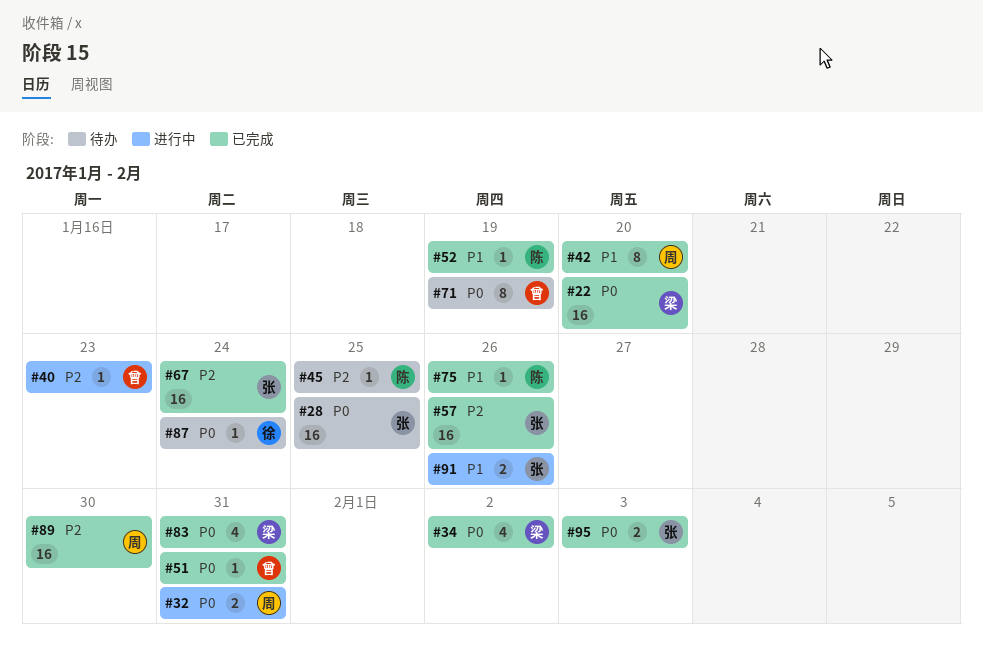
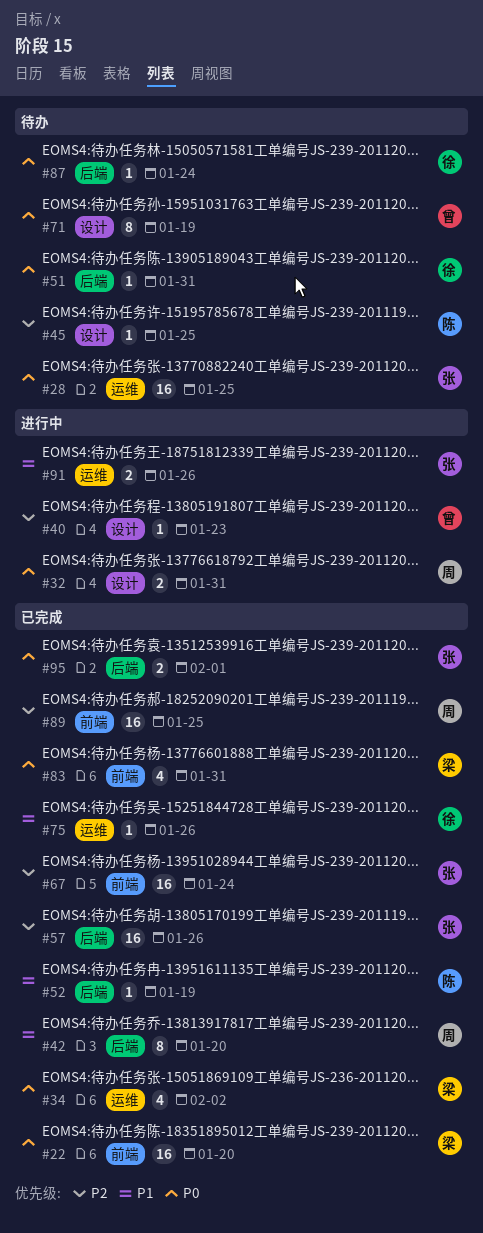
#51, status: 已完成 -> 待办
#51, owner: 曾 -> 徐
#75, owner: 陈 -> 徐
#89, due: Jan 30 -> Jan 25
#95, due: Feb 3 -> Feb 1

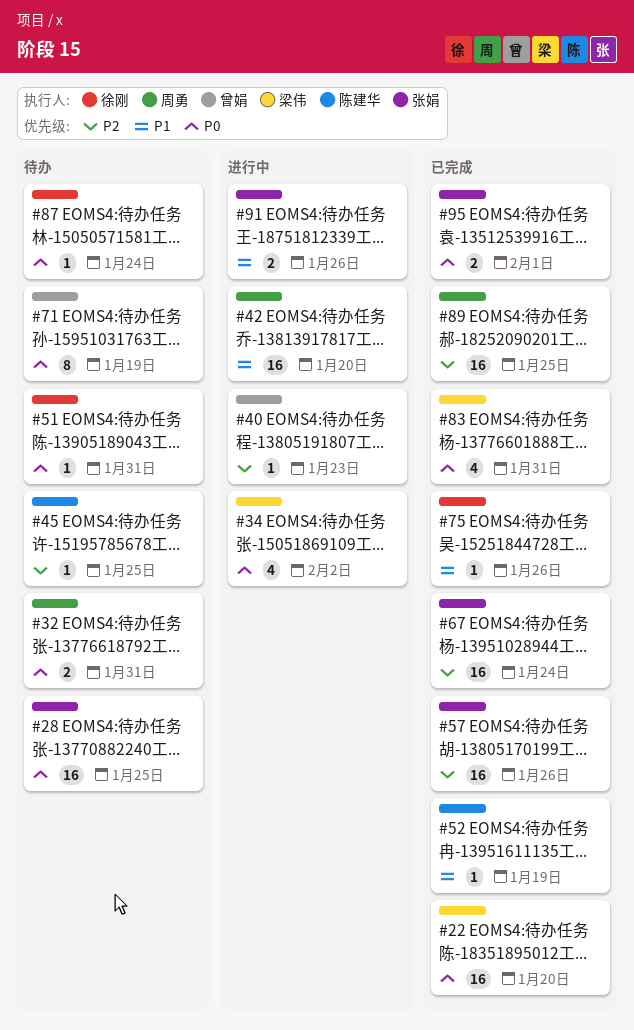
#32, status: 进行中 -> 待办
#34, status: 已完成 -> 进行中
#42, status: 已完成 -> 进行中
#42, estimate: 8 -> 16

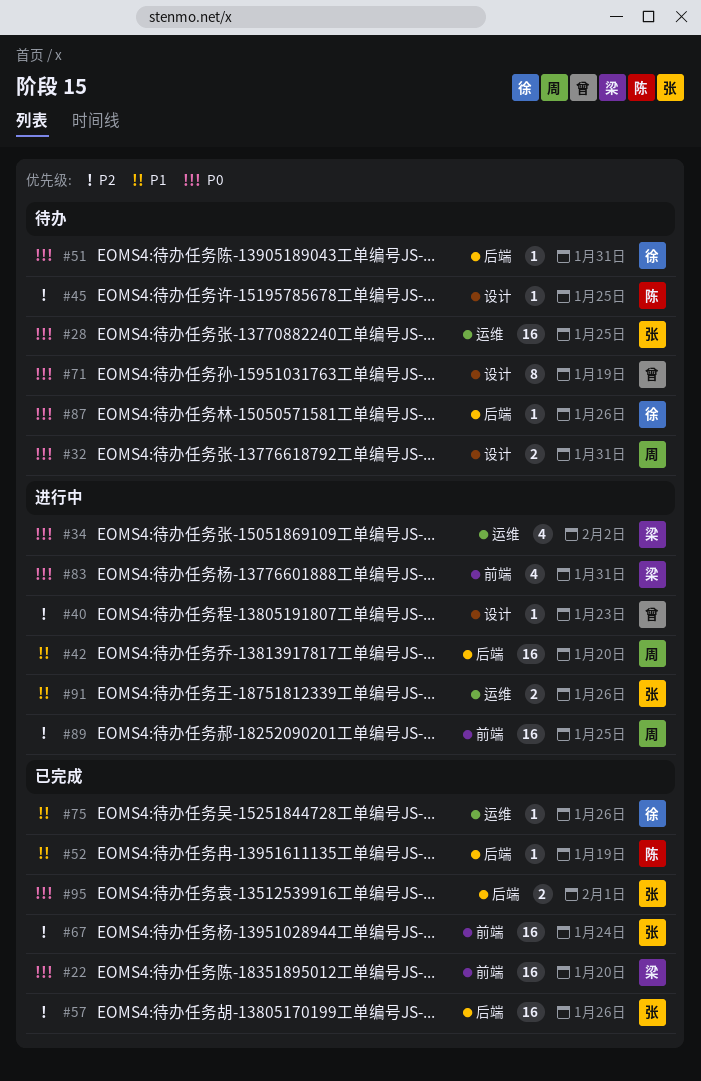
#83, status: 已完成 -> 进行中
#87, due: Jan 24 -> Jan 26
#89, status: 已完成 -> 进行中

